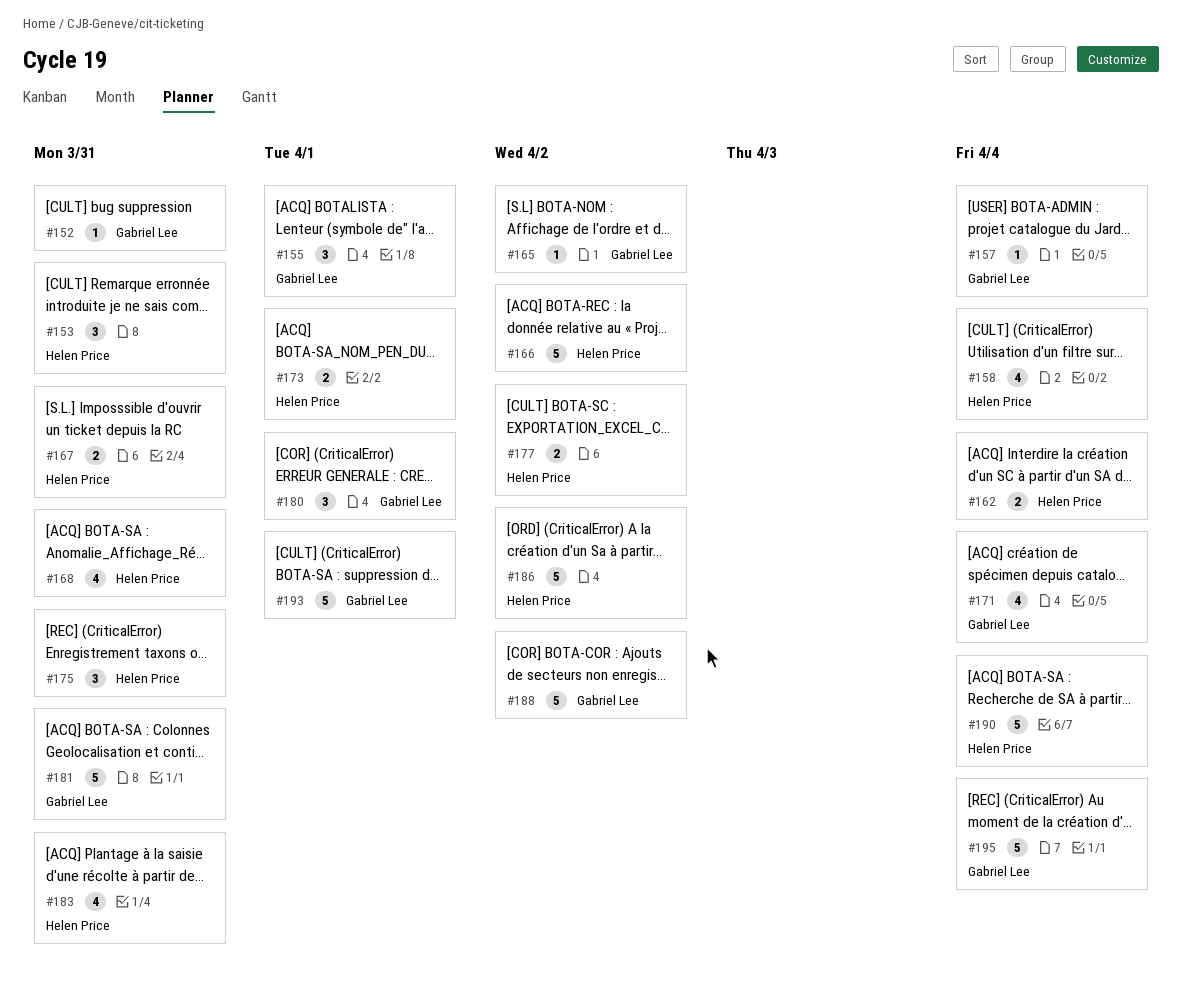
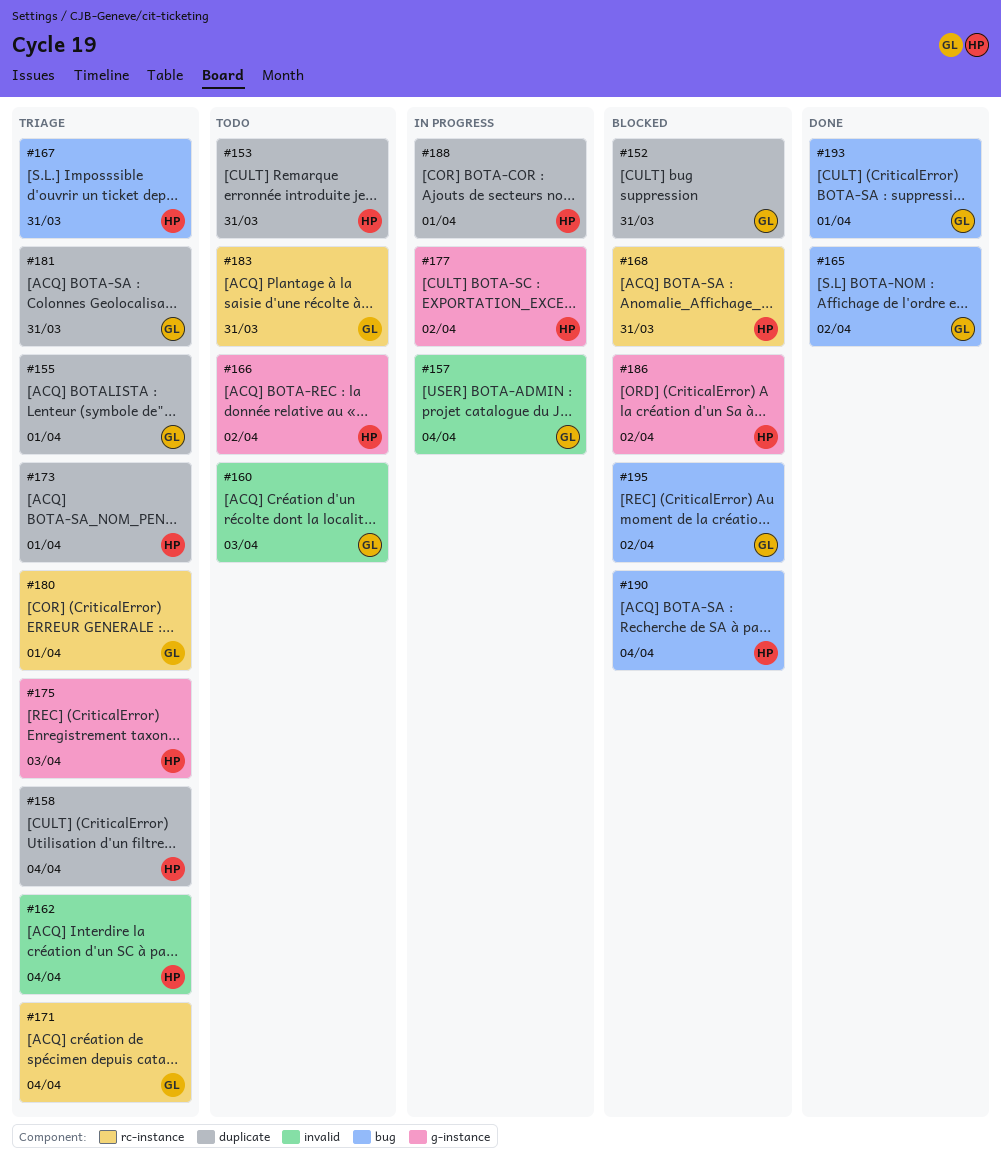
#160: none -> present
#175, due: Mar 31 -> Apr 3
#183, owner: Helen Price -> Gabriel Lee
#188, owner: Gabriel Lee -> Helen Price
#188, due: Apr 2 -> Apr 1
#195, due: Apr 4 -> Apr 2

